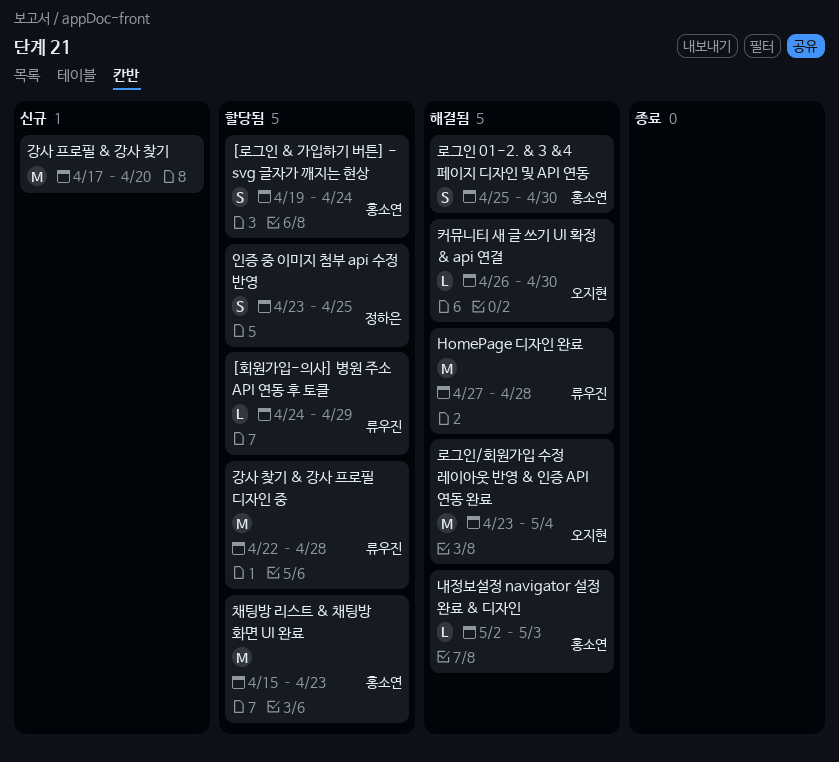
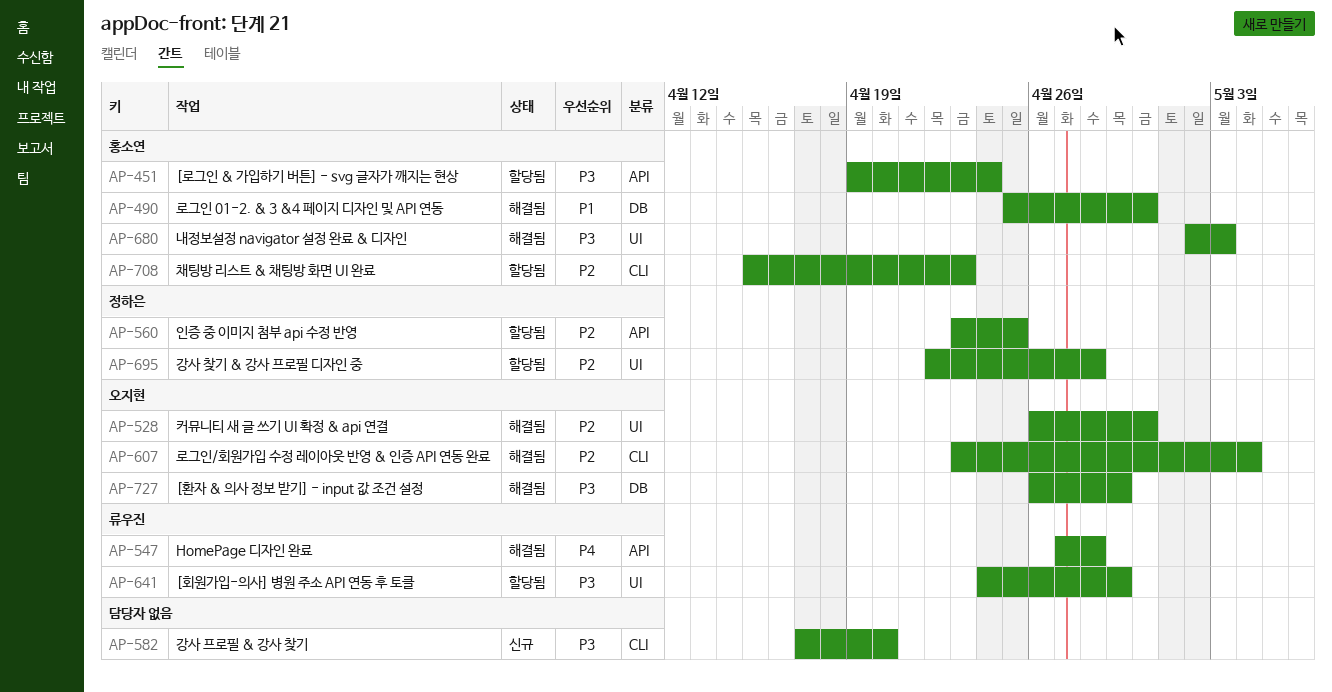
[환자 & 의사 정보 받기] - input 값 조건 설정: none -> present
강사 찾기 & 강사 프로필 디자인 중, owner: 류우진 -> 정하은

